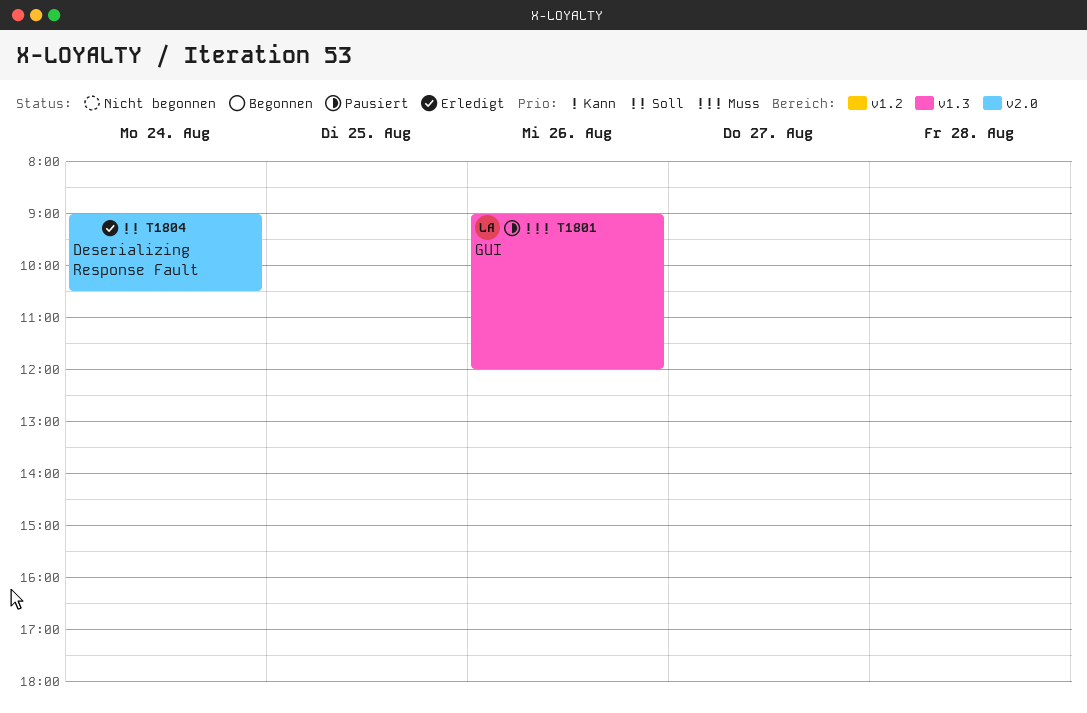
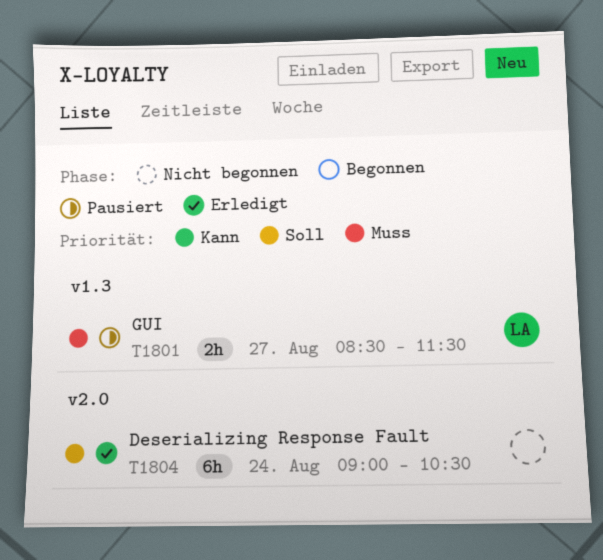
T1801, day: Aug 26 -> Aug 27
T1801, begins: 09:00 -> 08:30
T1801, ends: 12:00 -> 11:30

